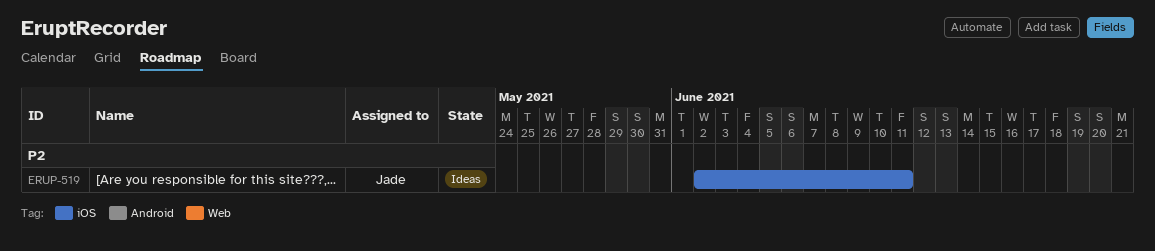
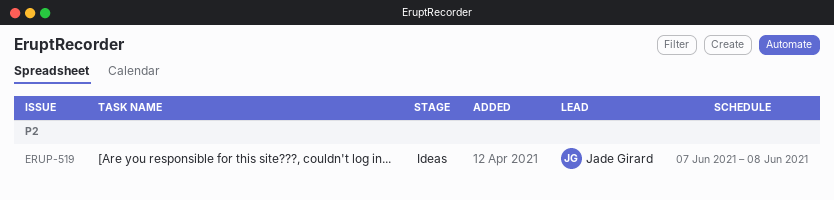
ERUP-519, start: Jun 2 -> Jun 7
ERUP-519, due: Jun 11 -> Jun 8

